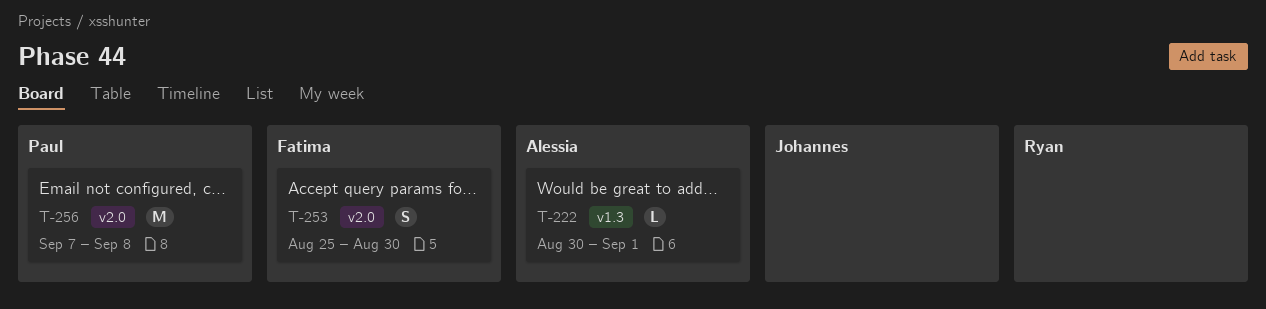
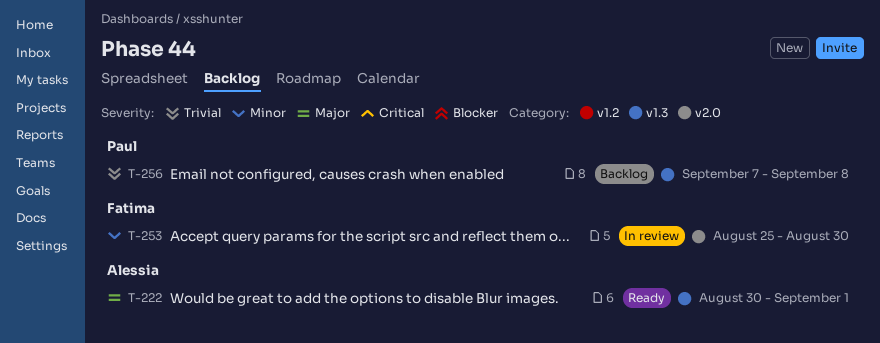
T-256, label: v2.0 -> v1.3

